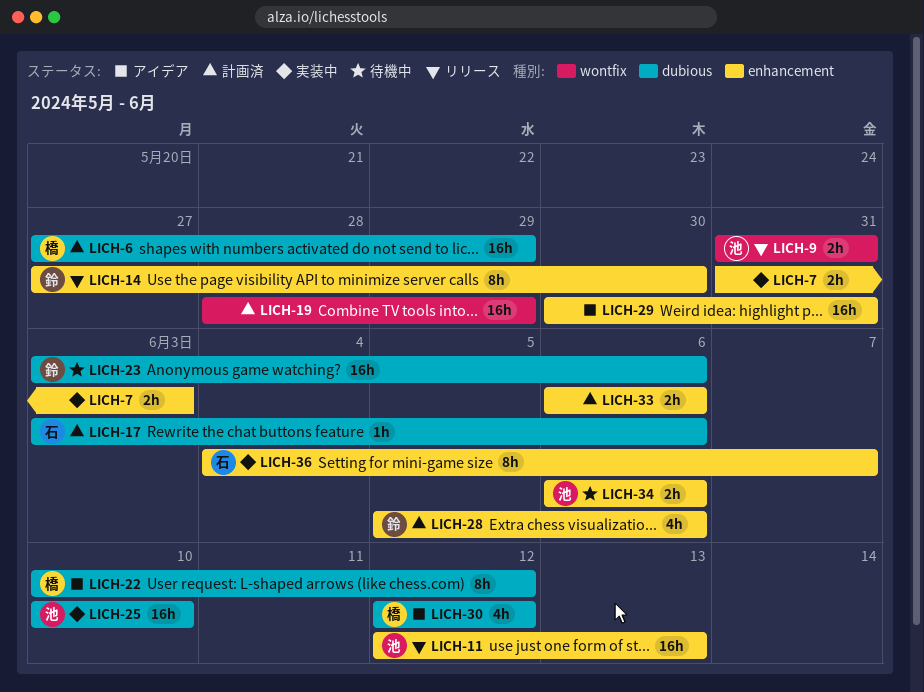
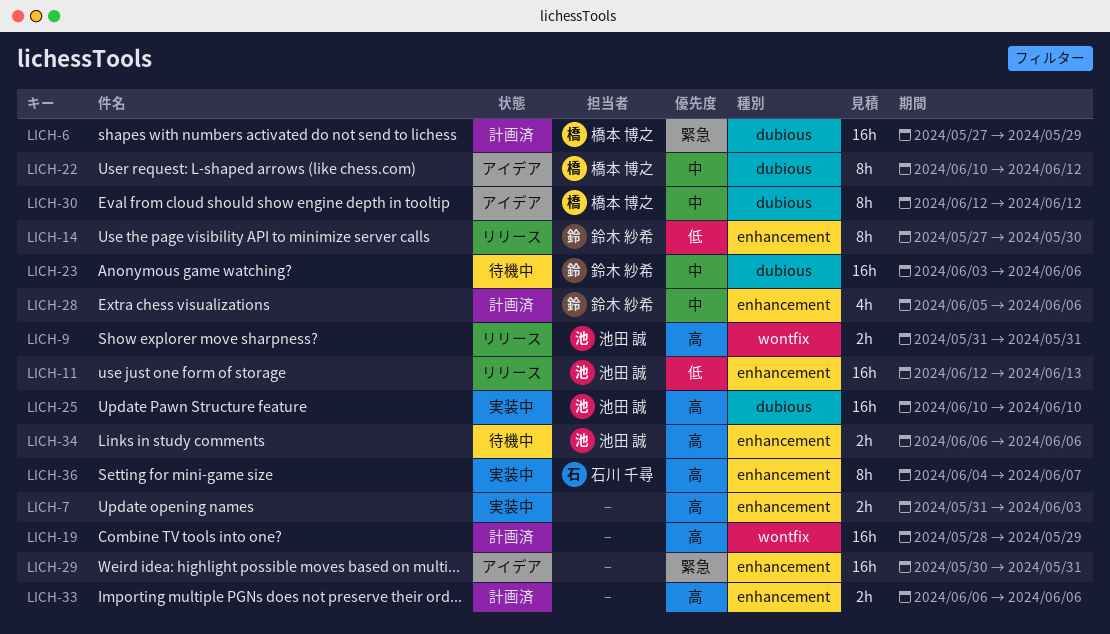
LICH-17: present -> none
LICH-30, estimate: 4h -> 8h

